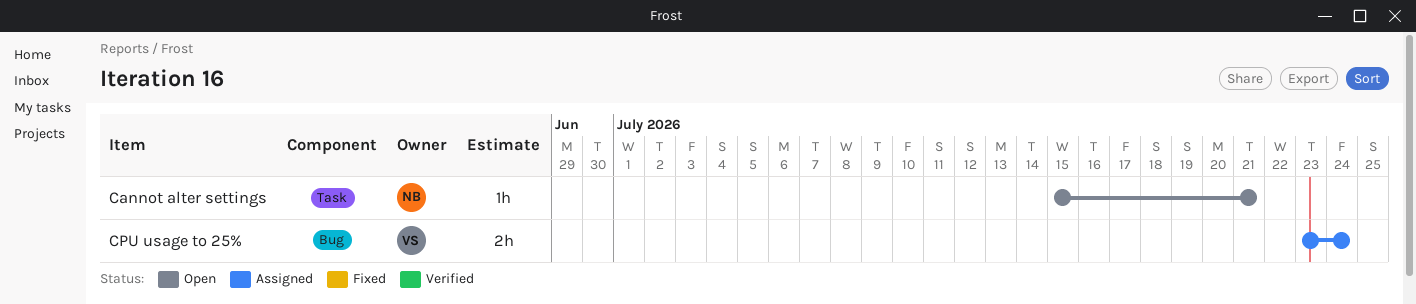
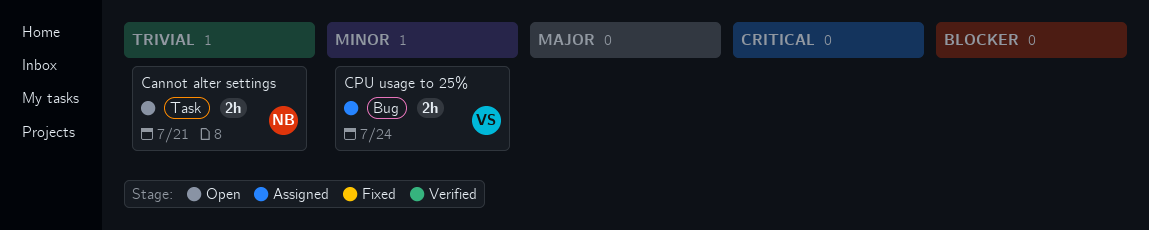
Cannot alter settings, estimate: 1h -> 2h

